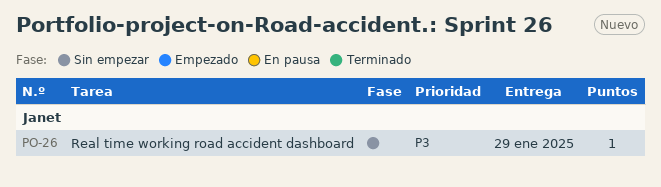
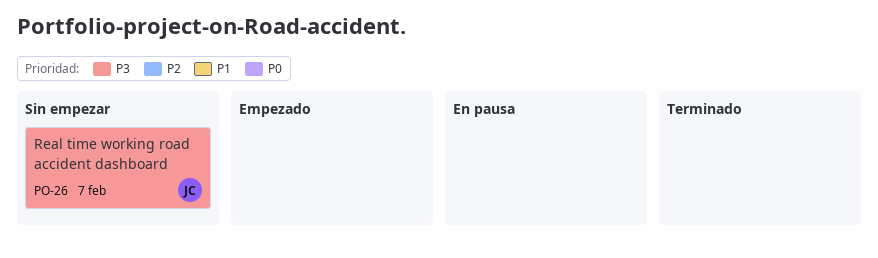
PO-26, due: Jan 29 -> Feb 7

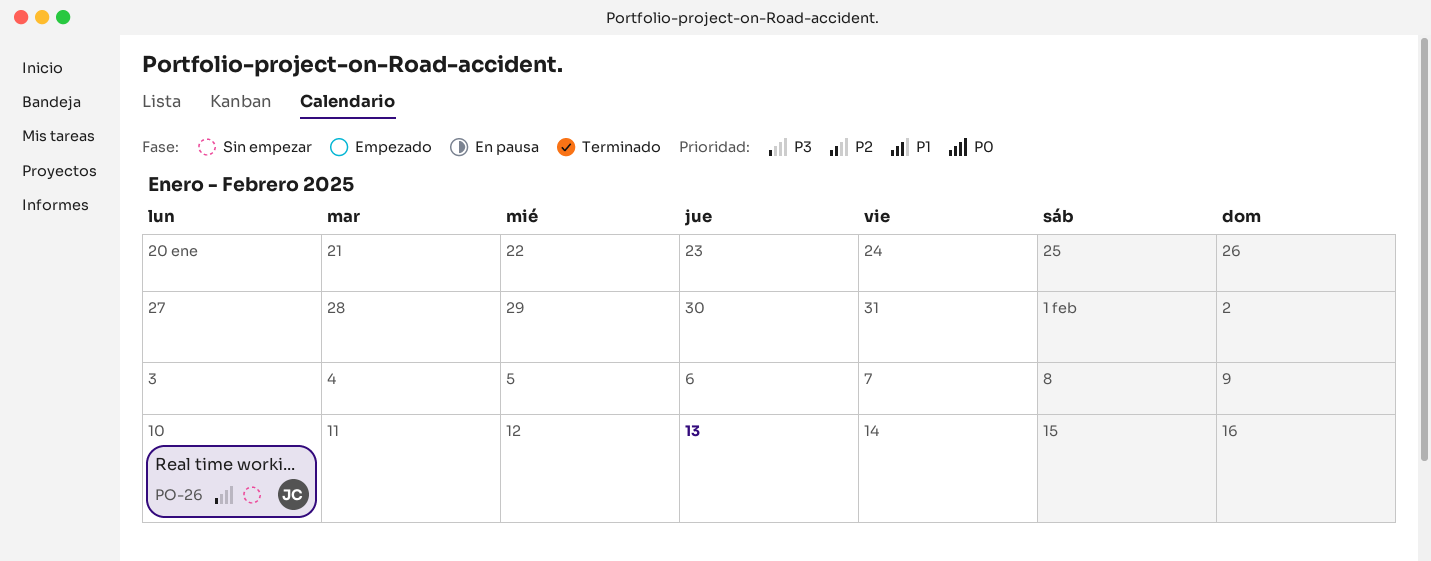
PO-26, due: Feb 7 -> Feb 10

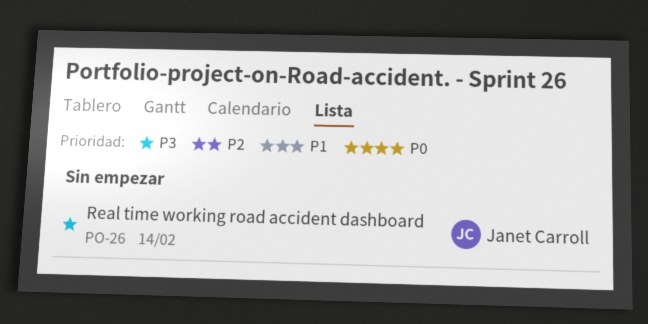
PO-26, due: Feb 10 -> Feb 14

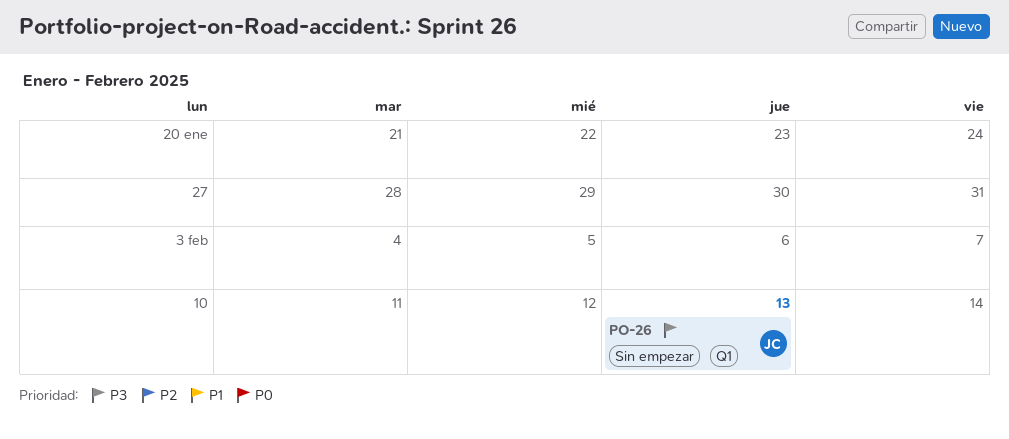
PO-26, due: Feb 14 -> Feb 13

